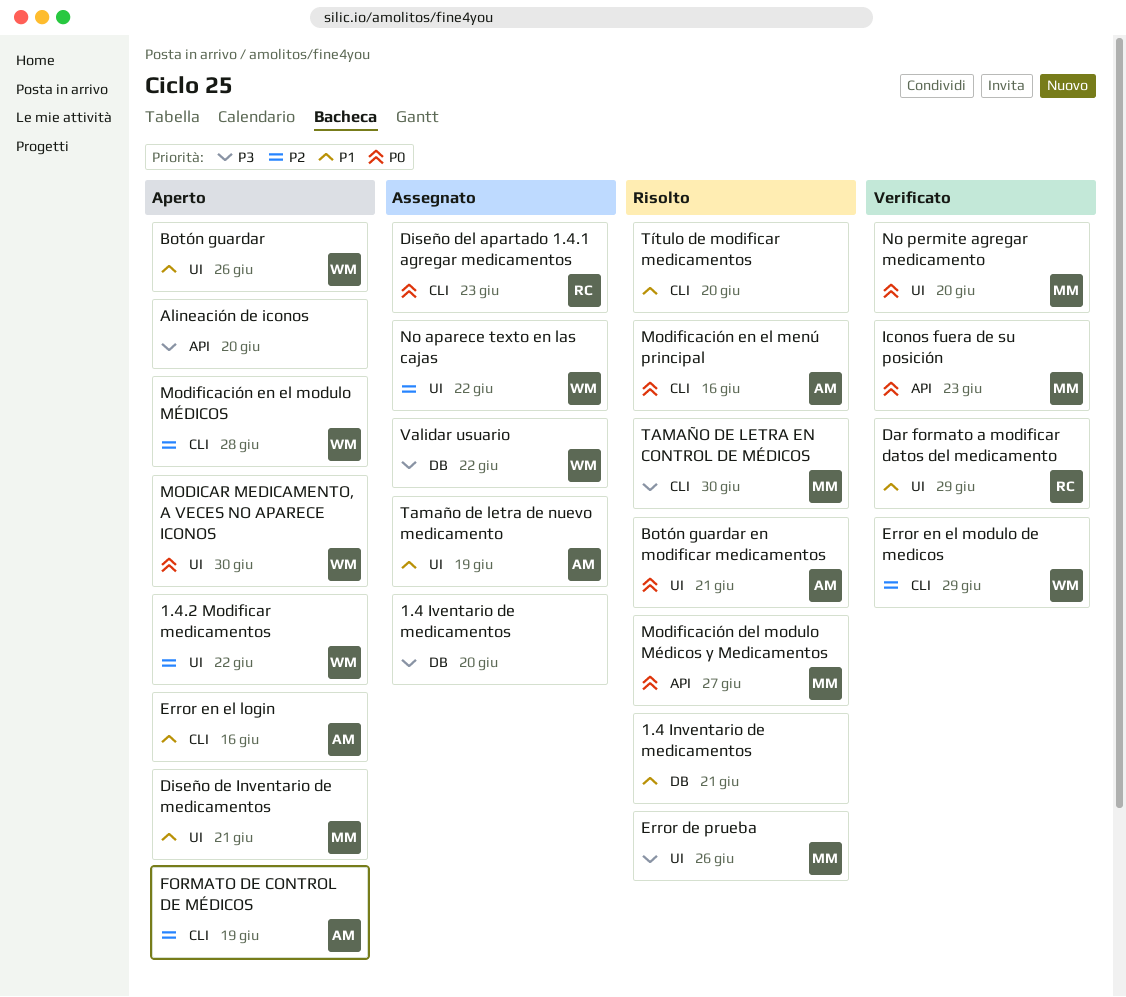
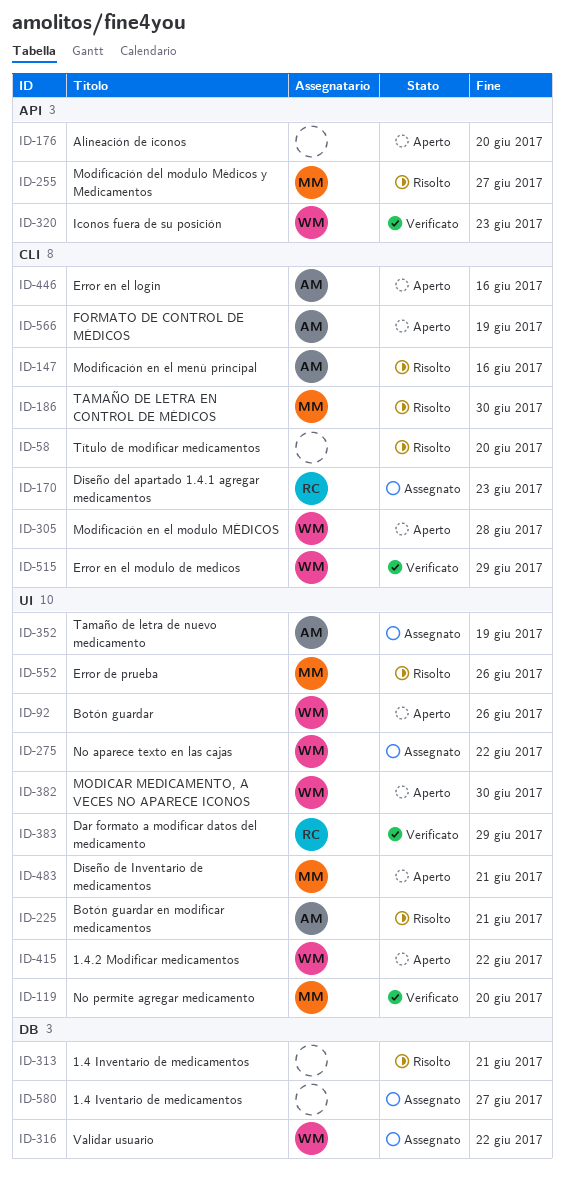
1.4 Iventario de medicamentos, due: Jun 20 -> Jun 27
Iconos fuera de su posición, owner: MM -> WM

